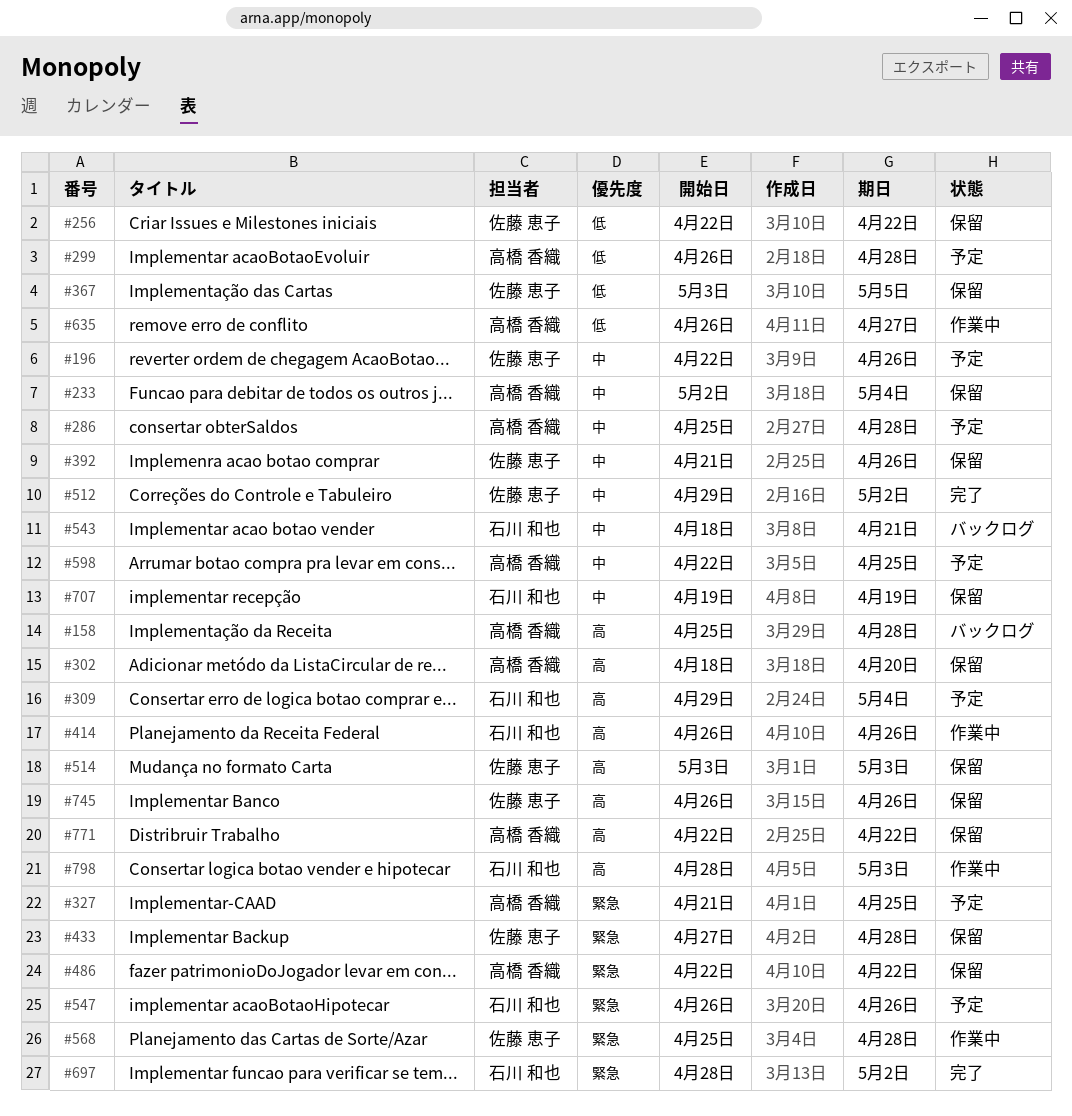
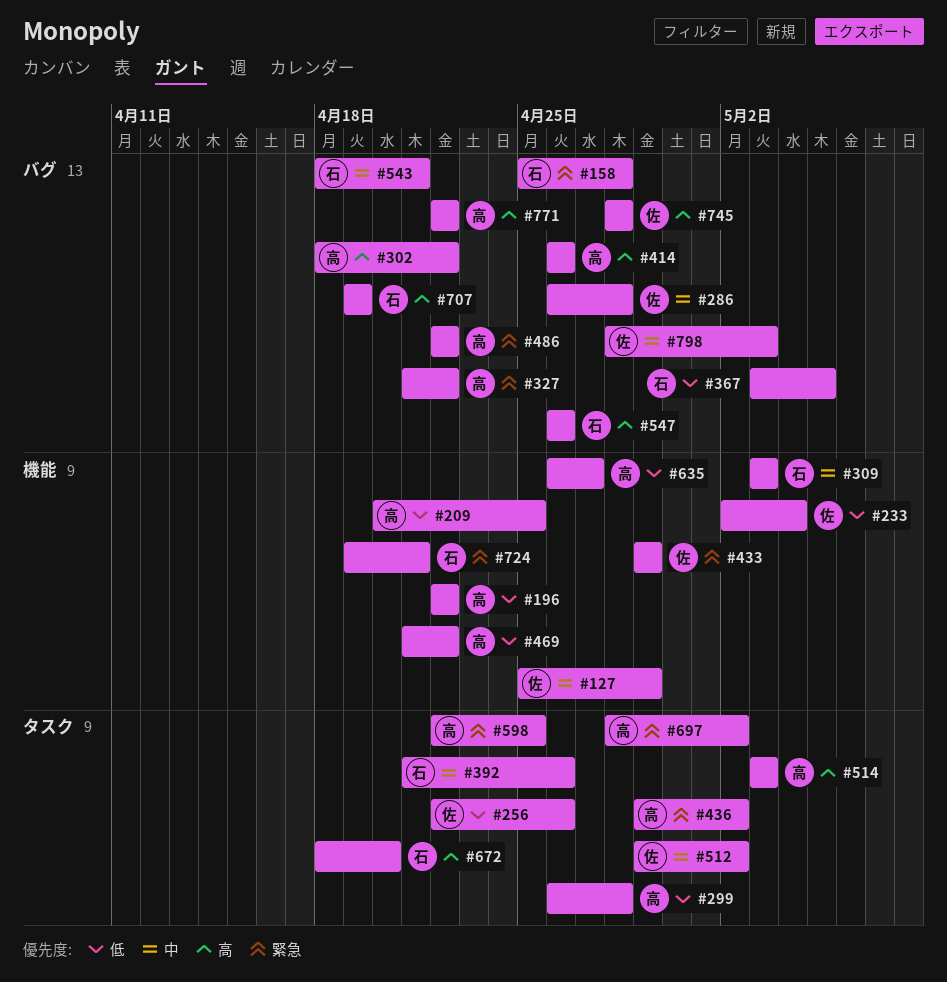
#127: none -> present
#158, owner: 高橋 香織 -> 石川 和也
#158, priority: 高 -> 緊急
#196, owner: 佐藤 恵子 -> 高橋 香織
#196, priority: 中 -> 低
#196, due: Apr 26 -> Apr 22
#209: none -> present
#233, owner: 高橋 香織 -> 佐藤 恵子
#233, priority: 中 -> 低
#256, due: Apr 22 -> Apr 26
#286, owner: 高橋 香織 -> 佐藤 恵子
#286, start: Apr 25 -> Apr 26
#302, due: Apr 20 -> Apr 22
#309, priority: 高 -> 中
#309, start: Apr 29 -> May 3
#309, due: May 4 -> May 3
#327, due: Apr 25 -> Apr 22
#367, owner: 佐藤 恵子 -> 石川 和也
#392, owner: 佐藤 恵子 -> 石川 和也
#414, owner: 石川 和也 -> 高橋 香織
#433, start: Apr 27 -> Apr 29
#433, due: Apr 28 -> Apr 29
#436: none -> present
#469: none -> present
#514, owner: 佐藤 恵子 -> 高橋 香織
#547, priority: 緊急 -> 高
#568: present -> none
#598, priority: 中 -> 緊急
#672: none -> present
#697, owner: 石川 和也 -> 高橋 香織
#707, priority: 中 -> 高
#724: none -> present
#745, start: Apr 26 -> Apr 28
#745, due: Apr 26 -> Apr 28
#798, owner: 石川 和也 -> 佐藤 恵子
#798, priority: 高 -> 中

